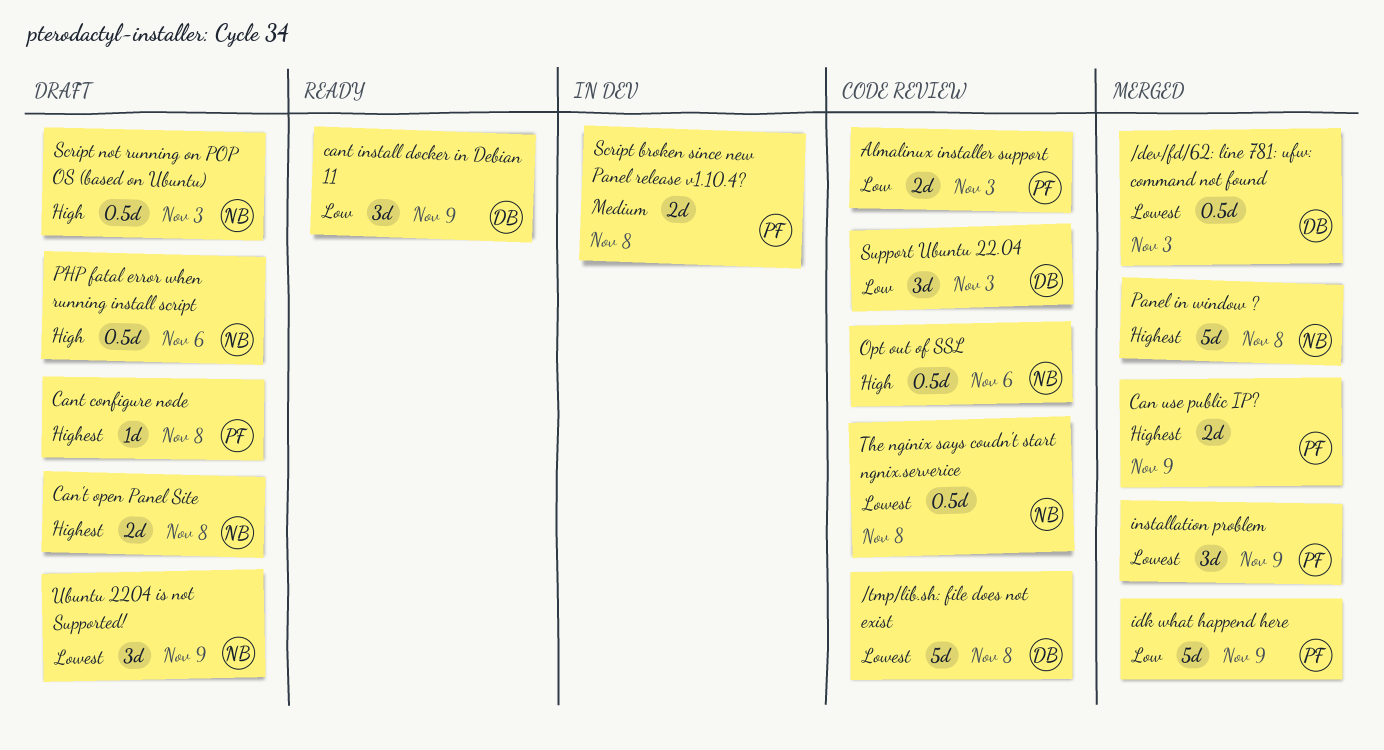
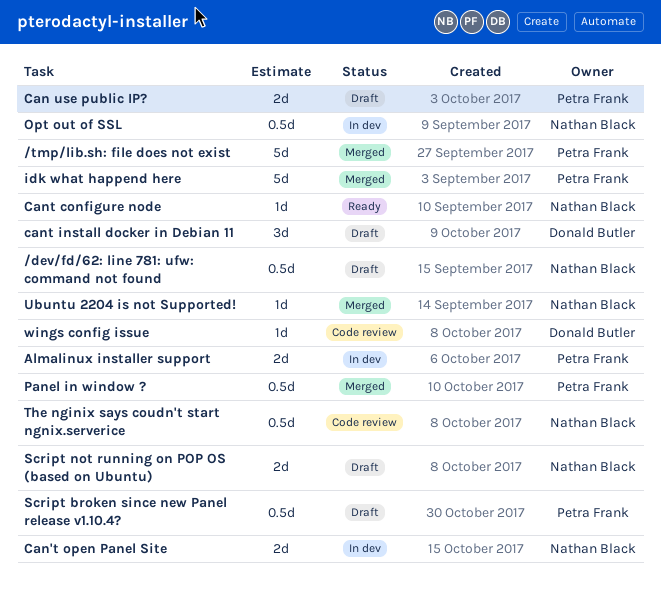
/dev/fd/62: line 781: ufw: command not found, status: Merged -> Draft
/dev/fd/62: line 781: ufw: command not found, owner: Donald Butler -> Nathan Black
/tmp/lib.sh: file does not exist, status: Code review -> Merged
/tmp/lib.sh: file does not exist, owner: Donald Butler -> Petra Frank
Almalinux installer support, status: Code review -> In dev
Can use public IP?, status: Merged -> Draft
Can't open Panel Site, status: Draft -> In dev
Cant configure node, status: Draft -> Ready
Cant configure node, owner: Petra Frank -> Nathan Black
cant install docker in Debian 11, status: Ready -> Draft
installation problem: present -> none
Opt out of SSL, status: Code review -> In dev
Panel in window ?, owner: Nathan Black -> Petra Frank
Panel in window ?, estimate: 5d -> 0.5d
PHP fatal error when running install script: present -> none
Script broken since new Panel release v1.10.4?, status: In dev -> Draft
Script broken since new Panel release v1.10.4?, estimate: 2d -> 0.5d
Script not running on POP OS (based on Ubuntu), estimate: 0.5d -> 2d
Support Ubuntu 22.04: present -> none
Ubuntu 2204 is not Supported!, status: Draft -> Merged
Ubuntu 2204 is not Supported!, estimate: 3d -> 1d
wings config issue: none -> present

